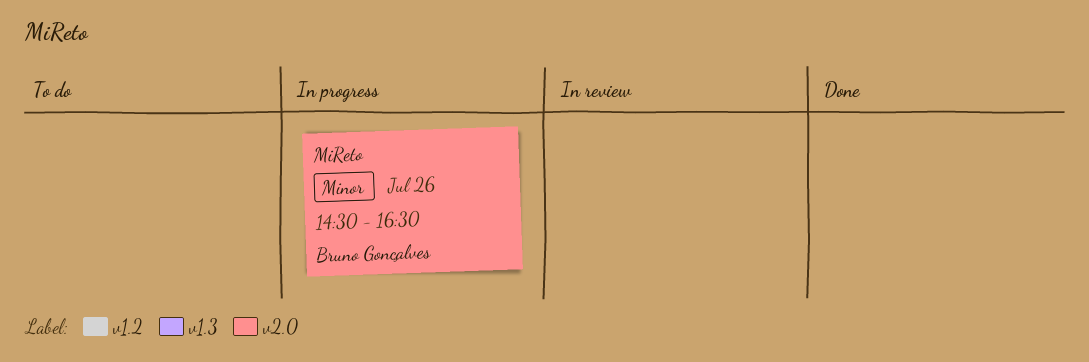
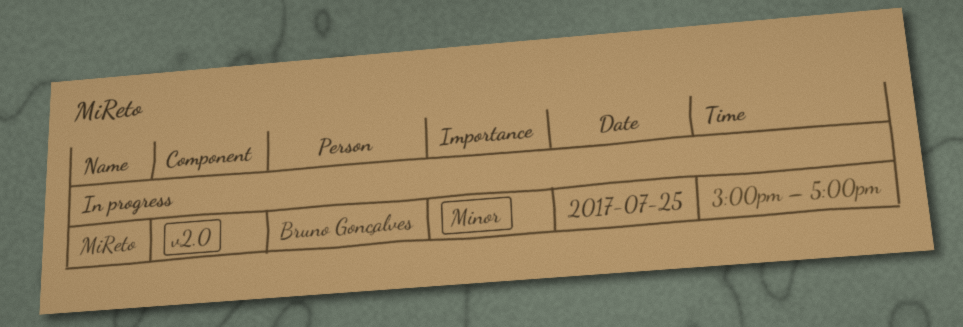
MiReto, day: Jul 26 -> Jul 25
MiReto, begins: 14:30 -> 15:00
MiReto, ends: 16:30 -> 17:00

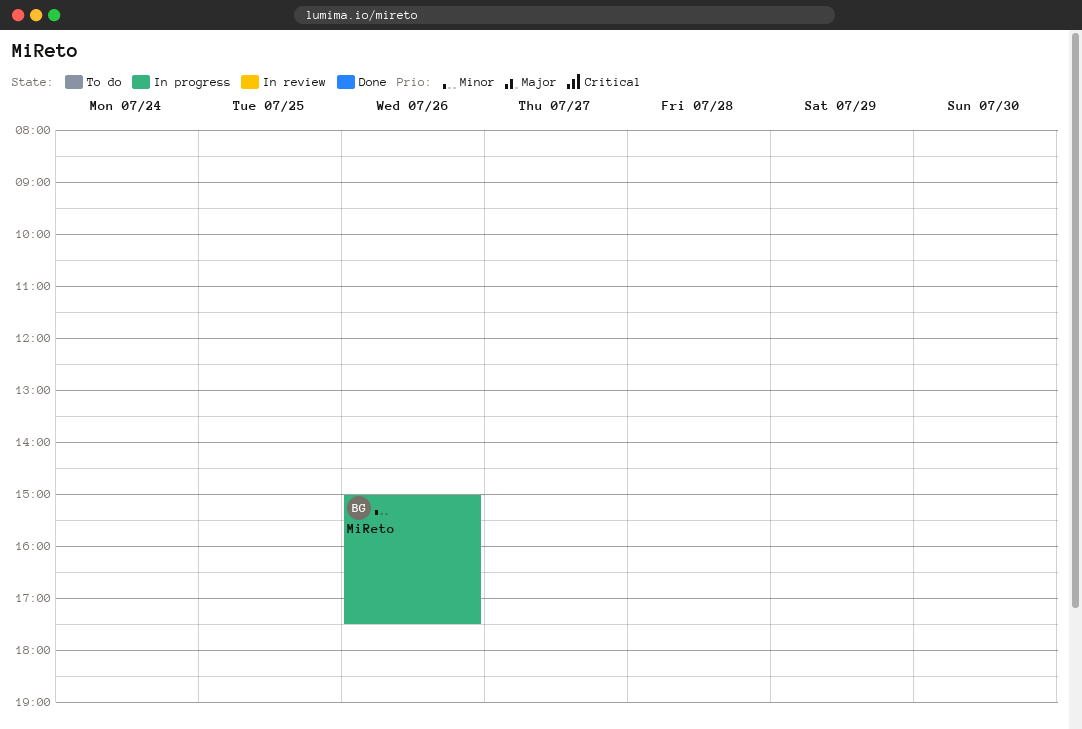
MiReto, day: Jul 25 -> Jul 26
MiReto, ends: 17:00 -> 17:30

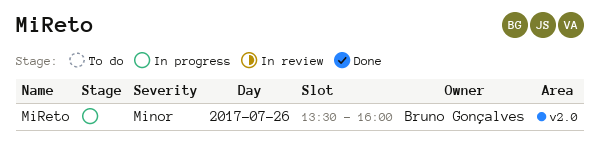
MiReto, begins: 15:00 -> 13:30
MiReto, ends: 17:30 -> 16:00

